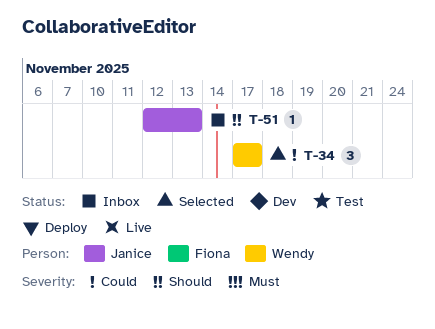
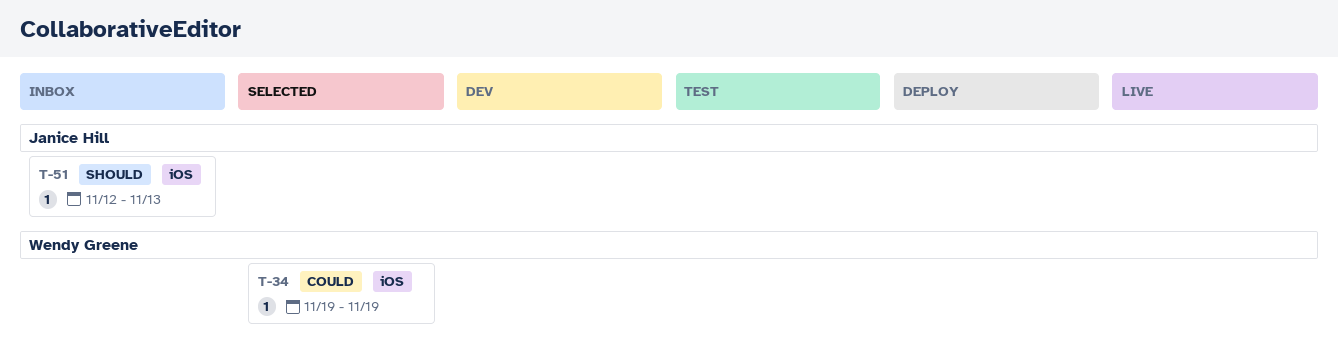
T-34, estimate: 3 -> 1
T-34, start: Nov 17 -> Nov 19
T-34, due: Nov 17 -> Nov 19

